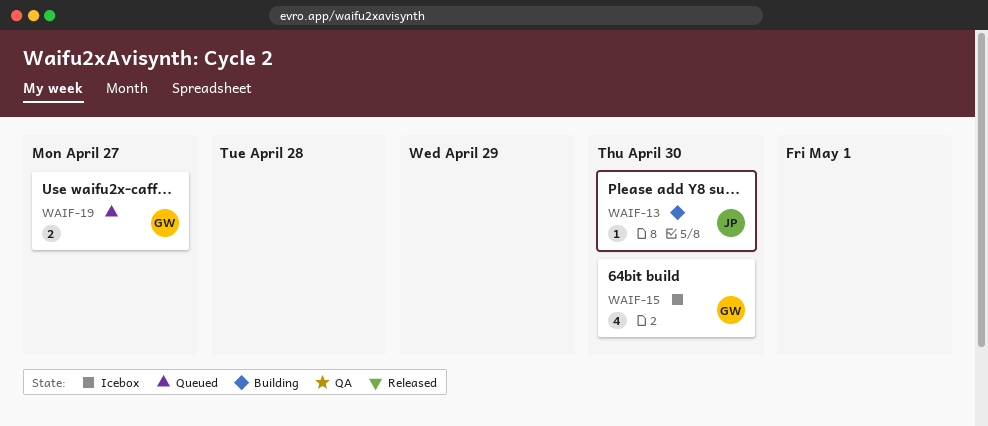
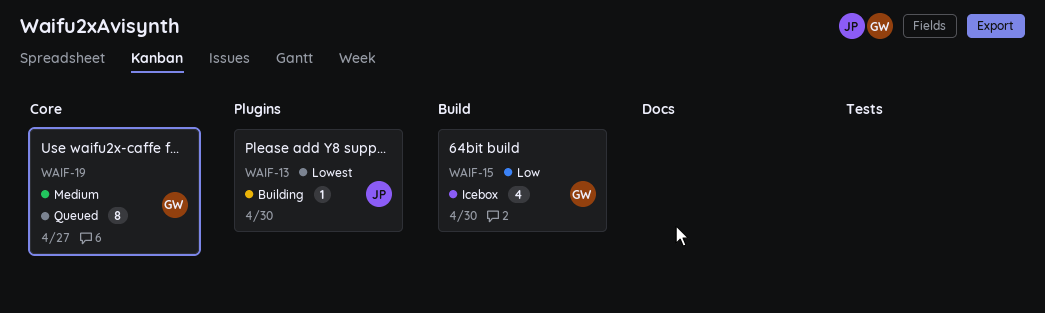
WAIF-19, estimate: 2 -> 8

